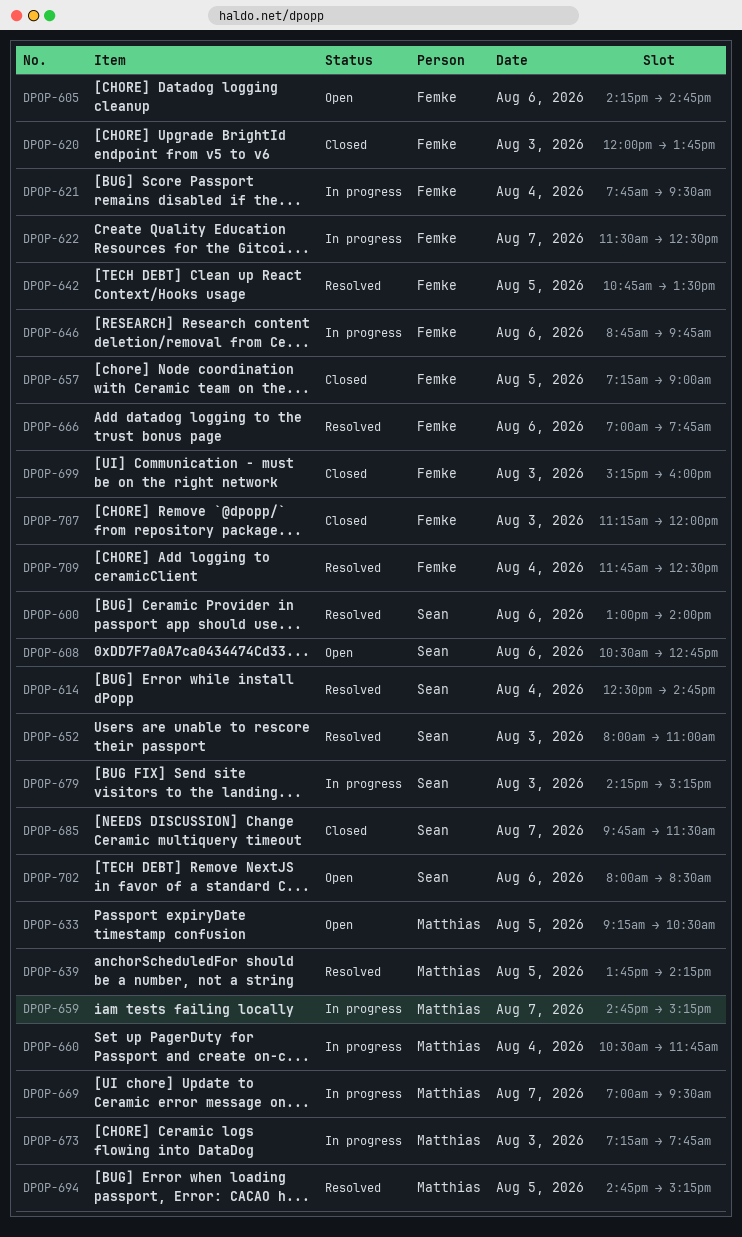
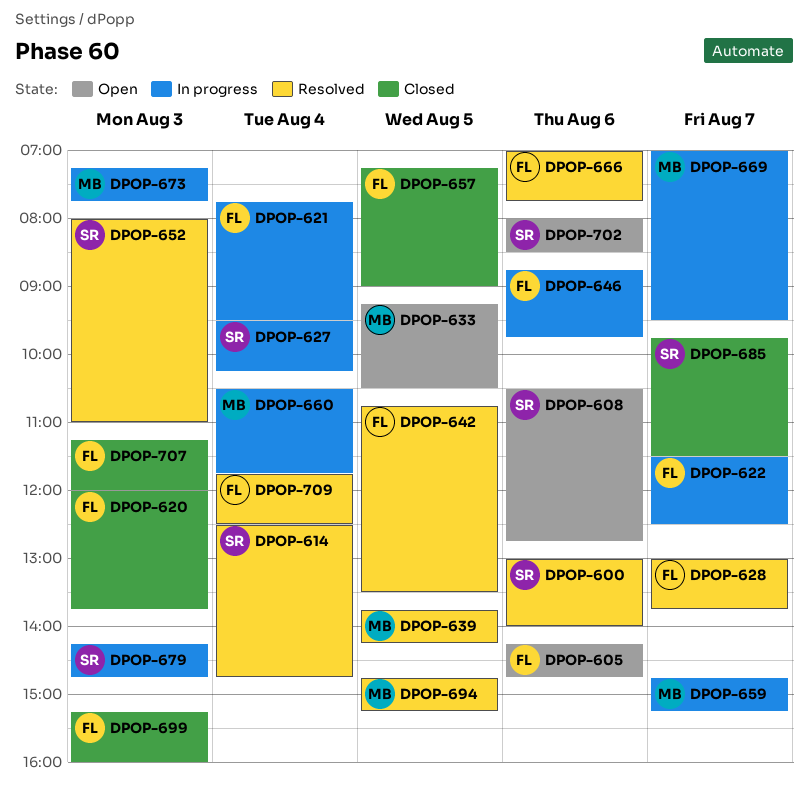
DPOP-627: none -> present
DPOP-628: none -> present
DPOP-679, ends: 15:15 -> 14:45

